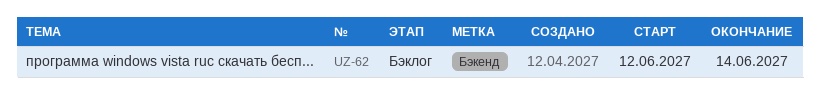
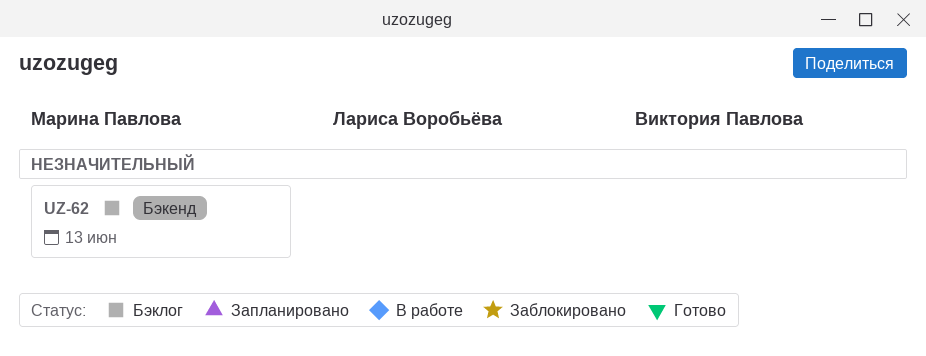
UZ-62, due: Jun 14 -> Jun 13

